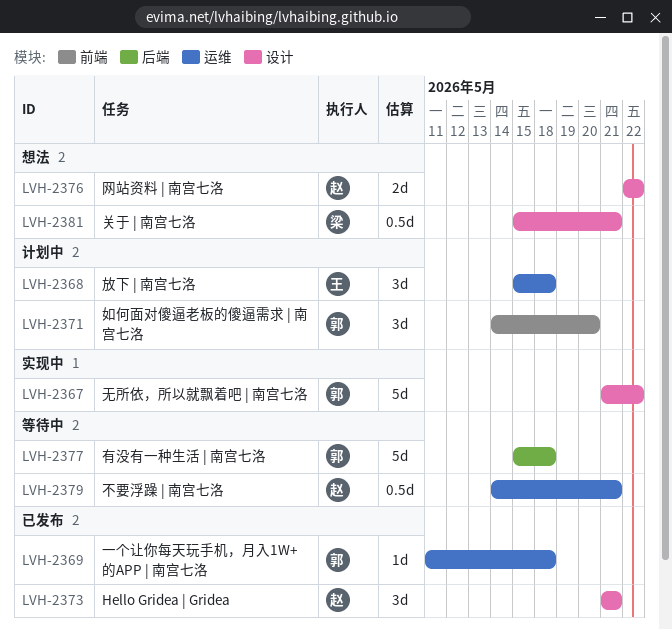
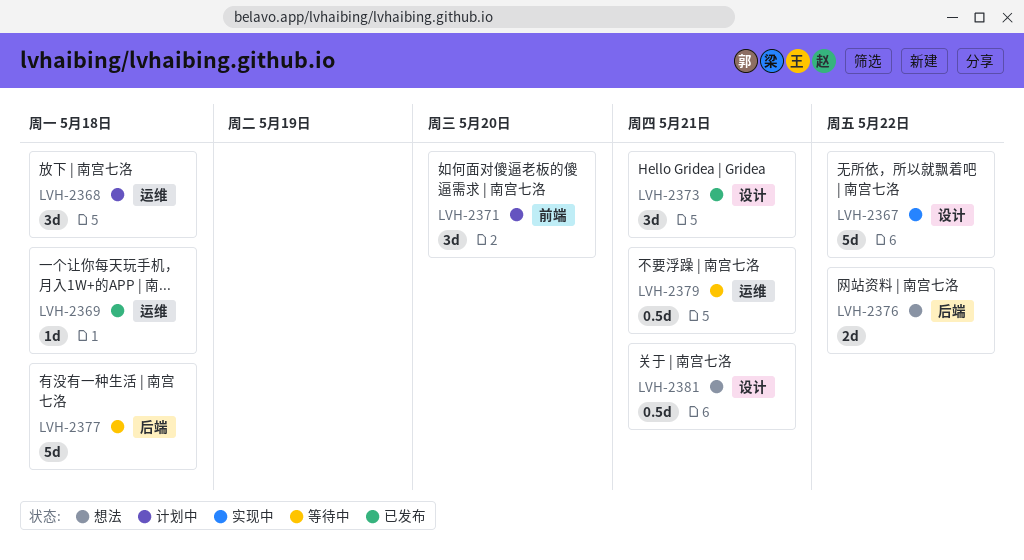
LVH-2376, label: 设计 -> 后端

